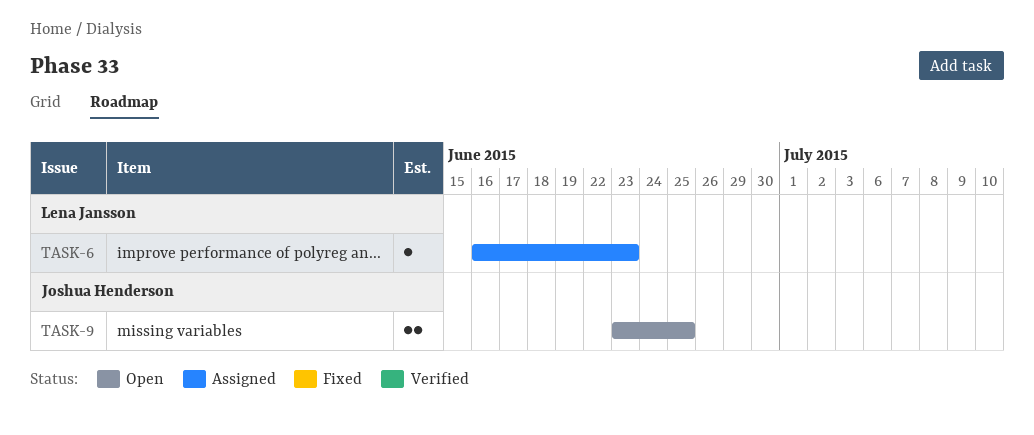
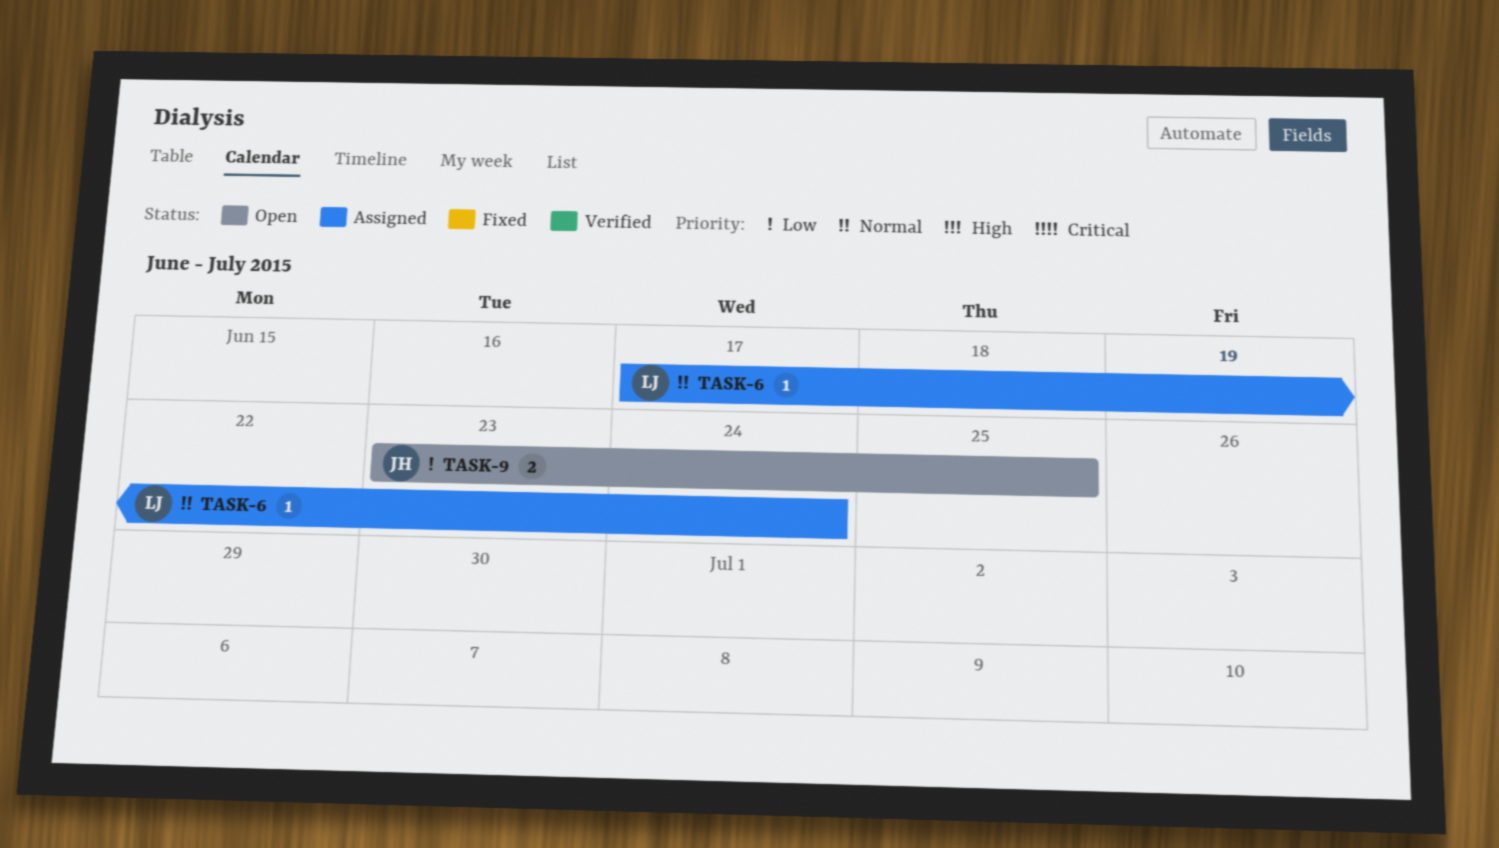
TASK-6, start: Jun 16 -> Jun 17
TASK-6, due: Jun 23 -> Jun 24

